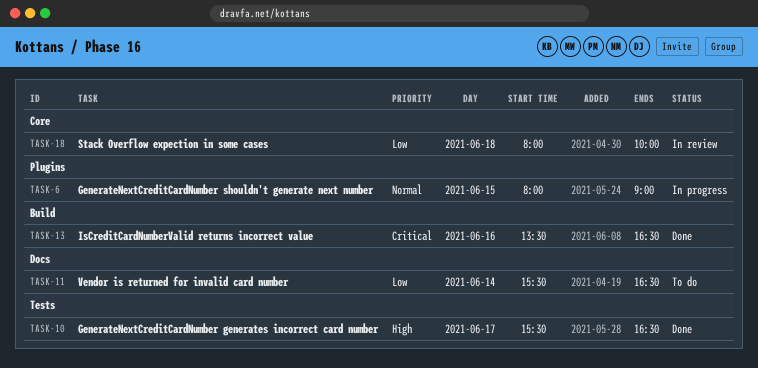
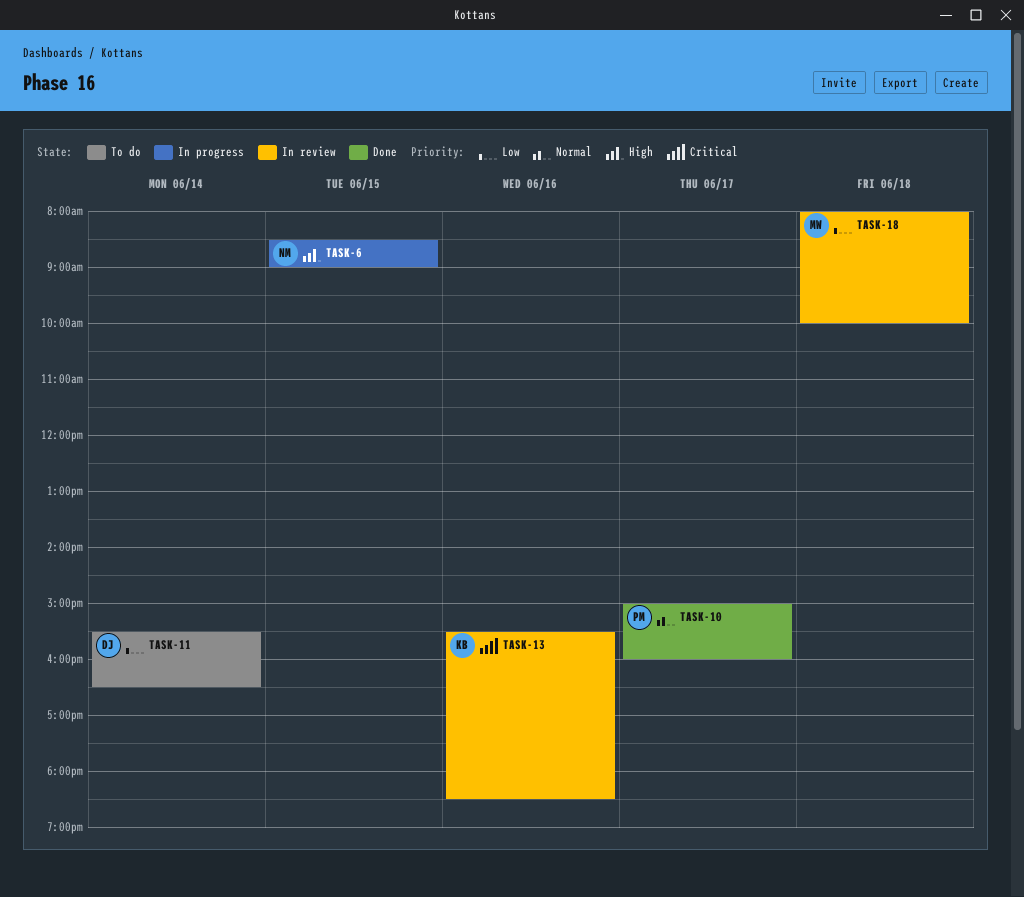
TASK-6, priority: Normal -> High
TASK-6, begins: 08:00 -> 08:30
TASK-10, priority: High -> Normal
TASK-10, begins: 15:30 -> 15:00
TASK-10, ends: 16:30 -> 16:00
TASK-13, status: Done -> In review
TASK-13, begins: 13:30 -> 15:30
TASK-13, ends: 16:30 -> 18:30

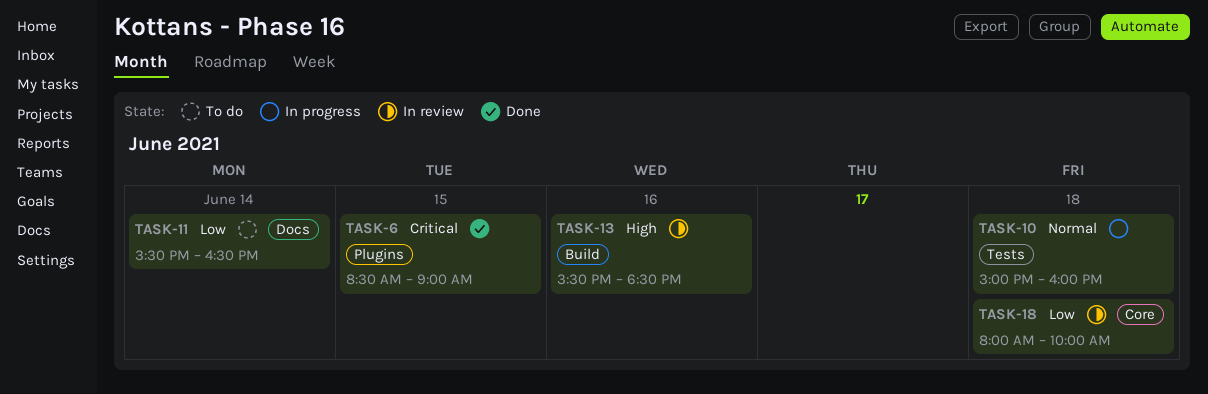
TASK-6, status: In progress -> Done
TASK-6, priority: High -> Critical
TASK-10, status: Done -> In progress
TASK-10, day: Jun 17 -> Jun 18
TASK-13, priority: Critical -> High

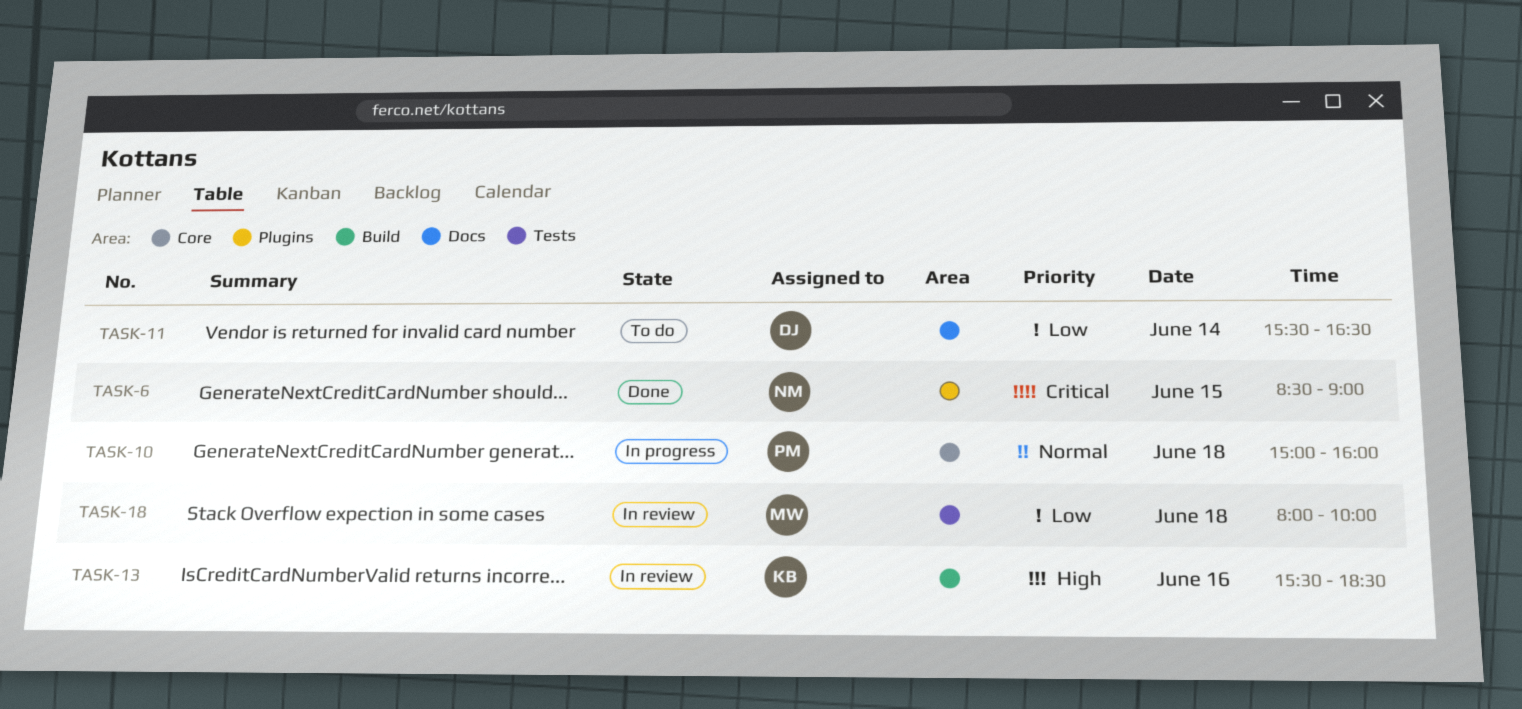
TASK-10, label: Tests -> Core
TASK-18, label: Core -> Tests

